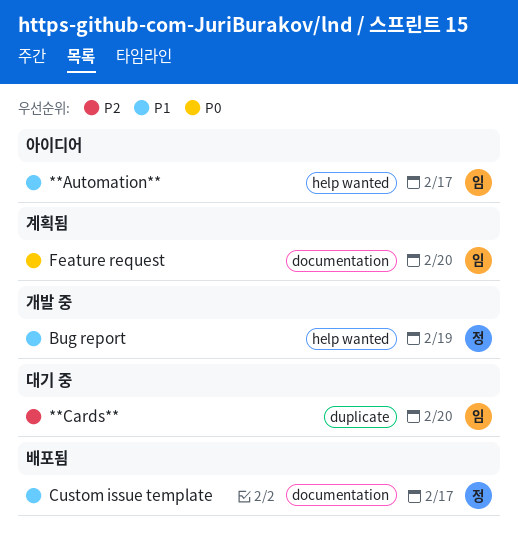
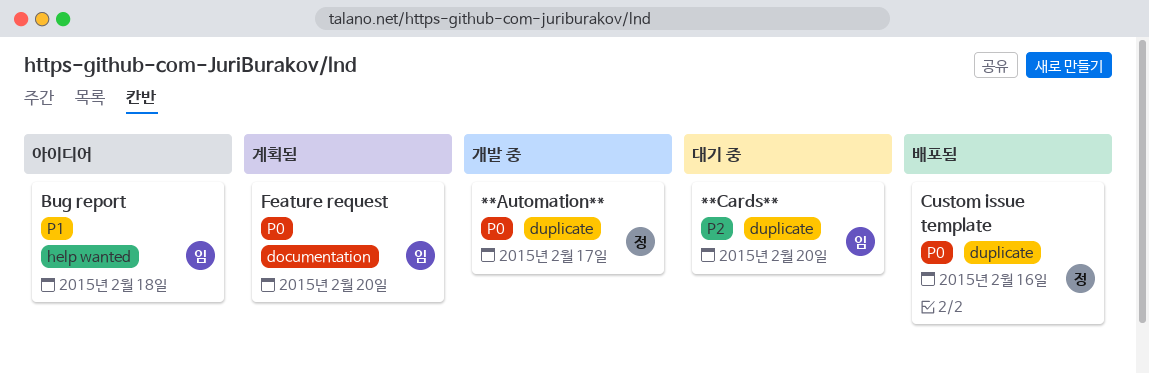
**Automation**, status: 아이디어 -> 개발 중
**Automation**, owner: 임 -> 정
**Automation**, priority: P1 -> P0
**Automation**, label: help wanted -> duplicate
Bug report, status: 개발 중 -> 아이디어
Bug report, owner: 정 -> 임
Bug report, due: Feb 19 -> Feb 18
Custom issue template, priority: P1 -> P0
Custom issue template, label: documentation -> duplicate
Custom issue template, due: Feb 17 -> Feb 16

